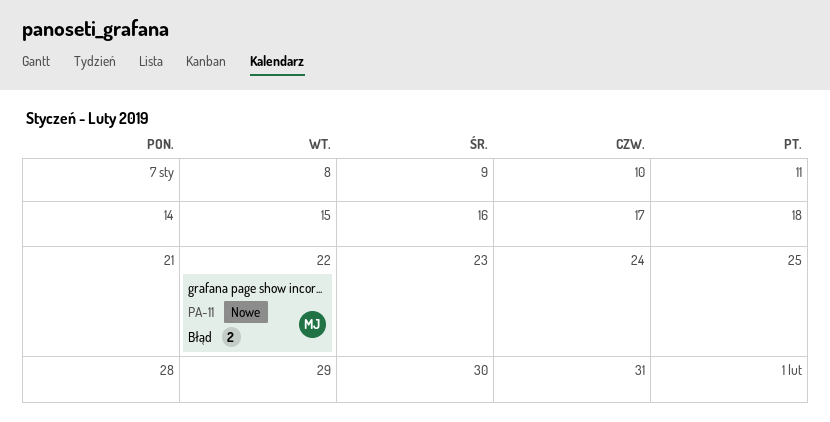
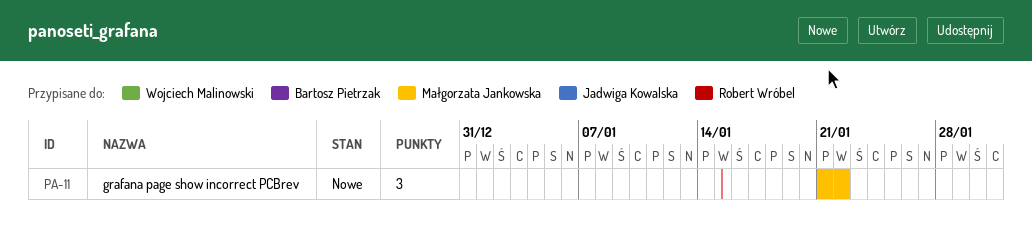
PA-11, estimate: 2 -> 3

